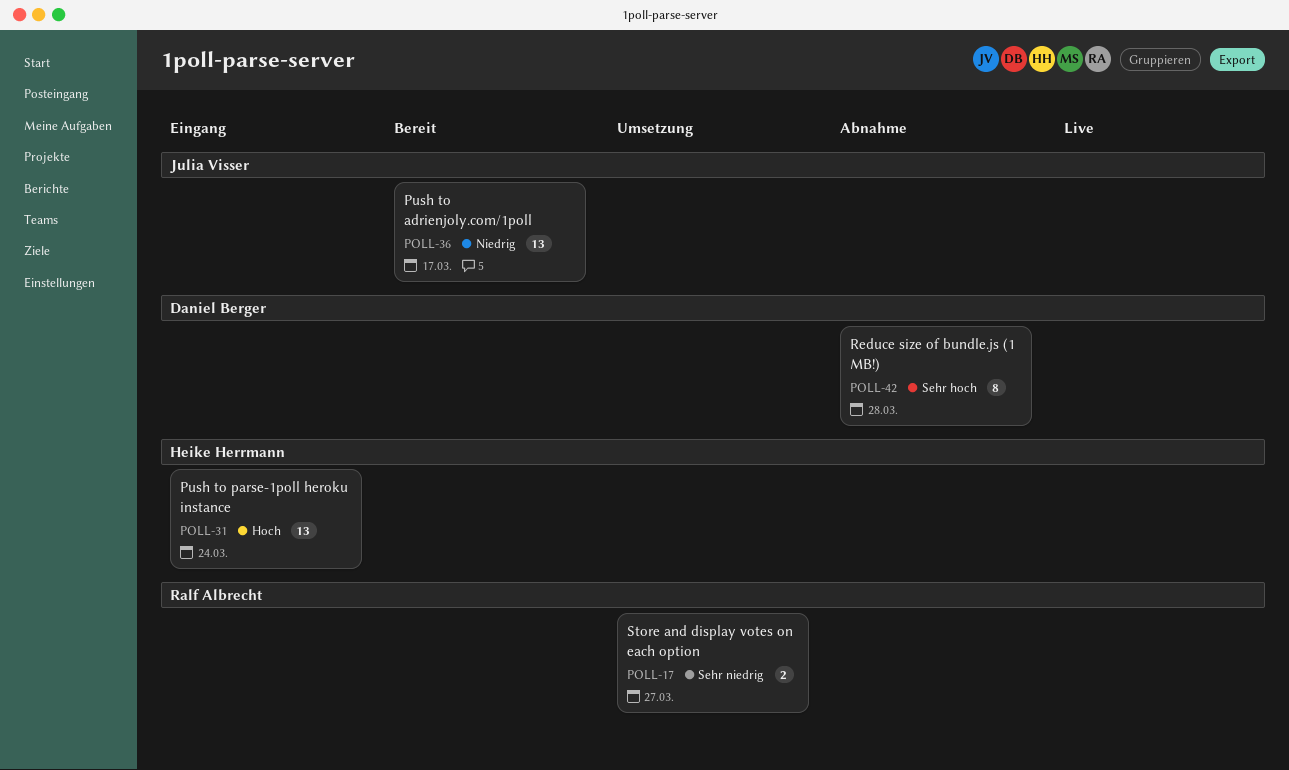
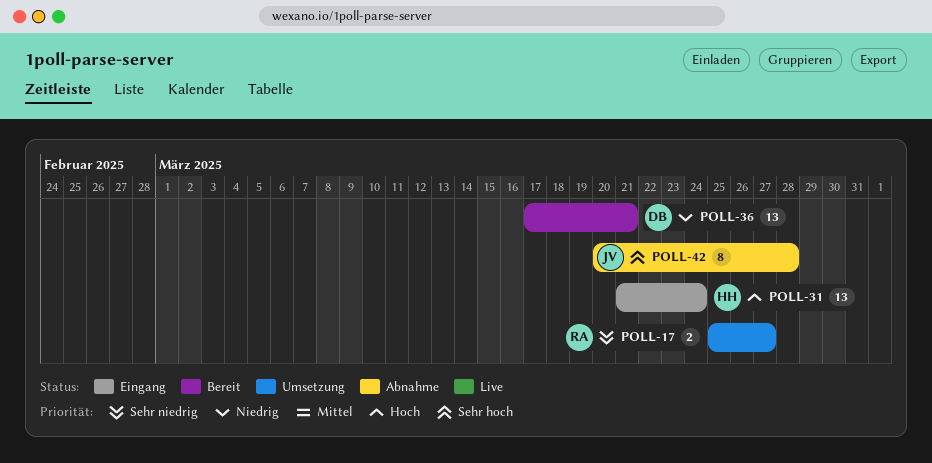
POLL-36, owner: Julia Visser -> Daniel Berger
POLL-36, due: Mar 17 -> Mar 21
POLL-42, owner: Daniel Berger -> Julia Visser

